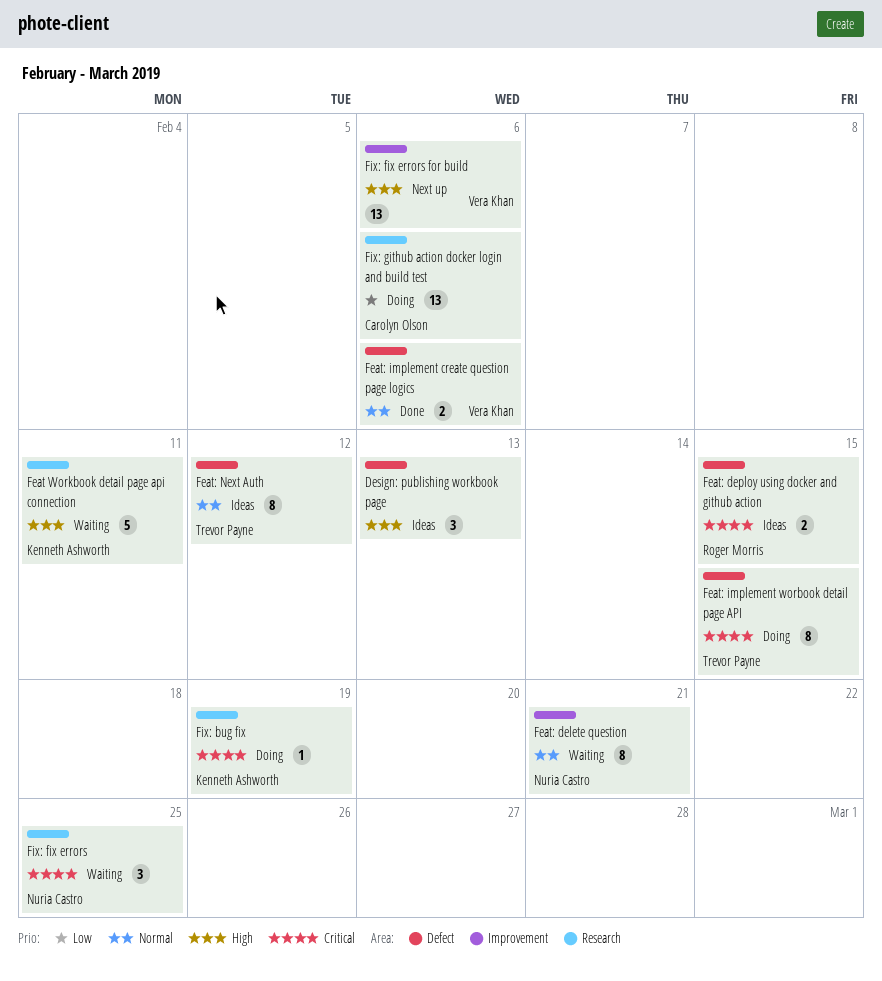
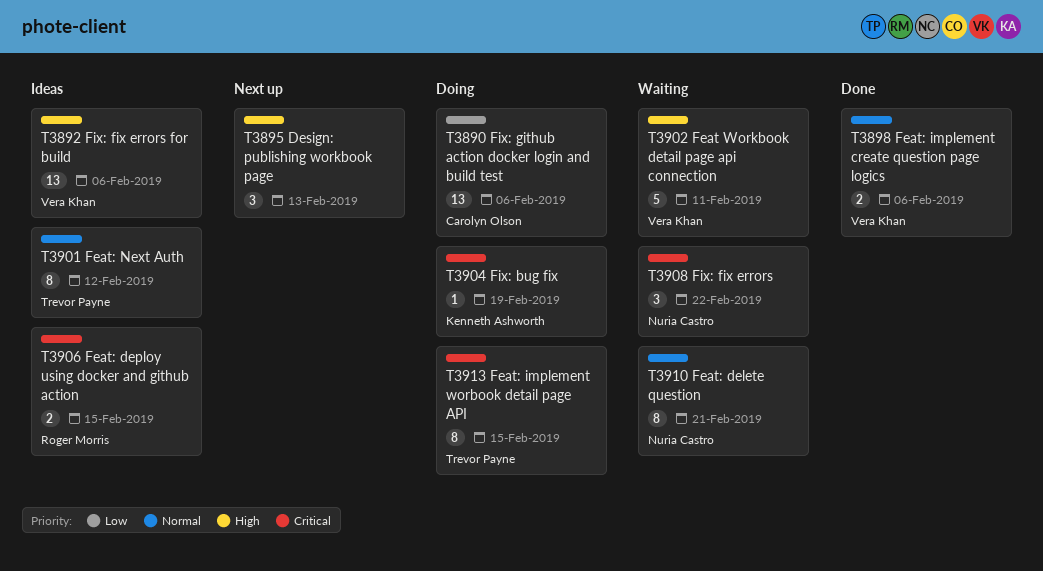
Design: publishing workbook page, status: Ideas -> Next up
Feat Workbook detail page api connection, owner: Kenneth Ashworth -> Vera Khan
Fix: fix errors, due: Feb 25 -> Feb 22
Fix: fix errors for build, status: Next up -> Ideas

